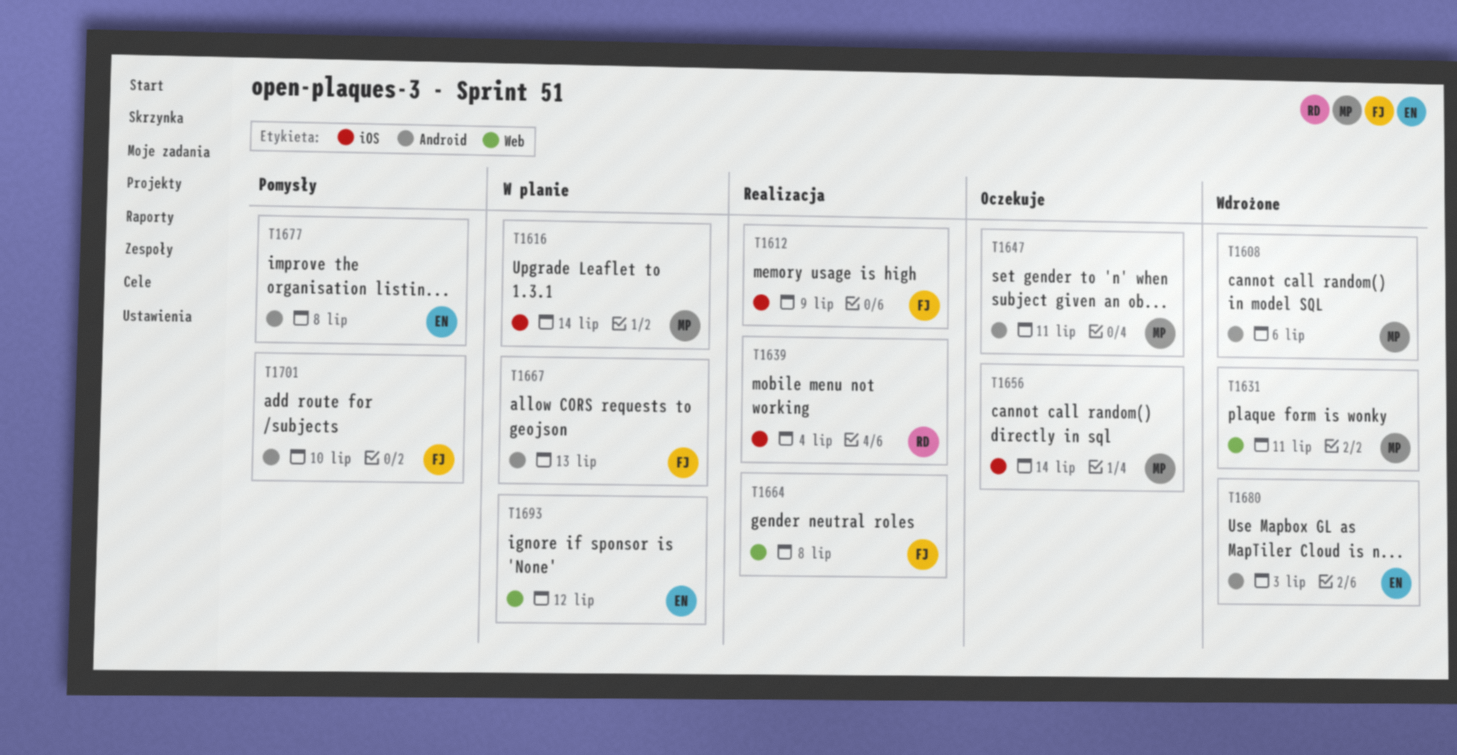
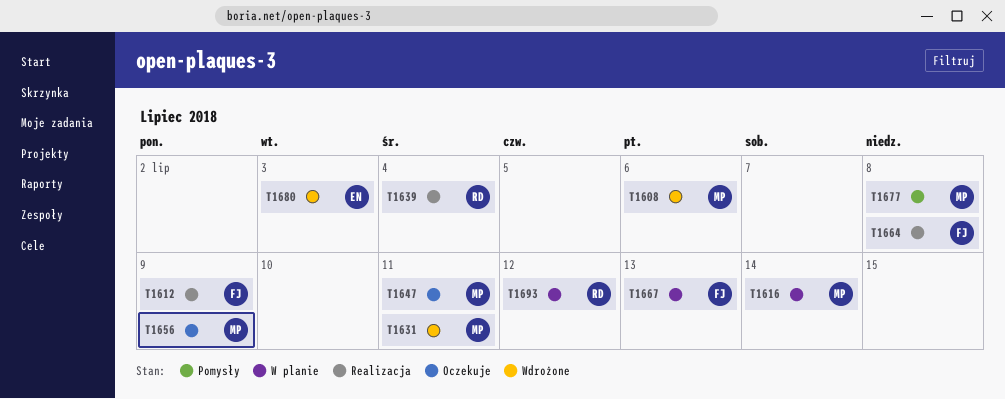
T1656, due: Jul 14 -> Jul 9
T1677, owner: EN -> MP
T1693, owner: EN -> RD
T1701: present -> none

